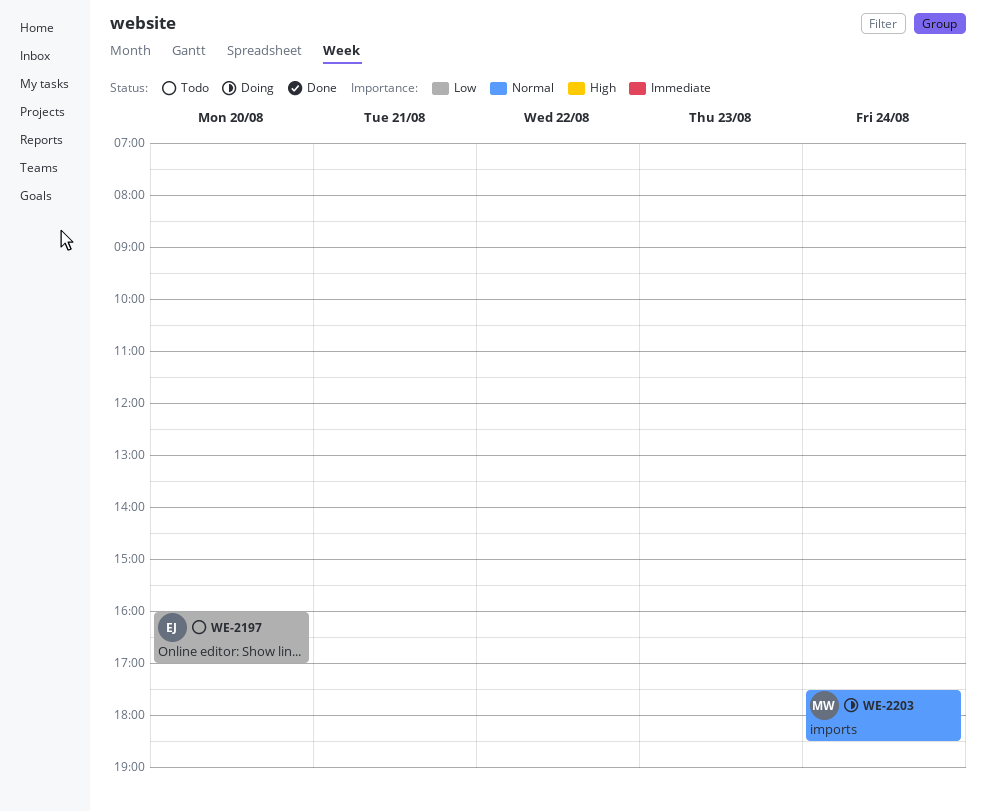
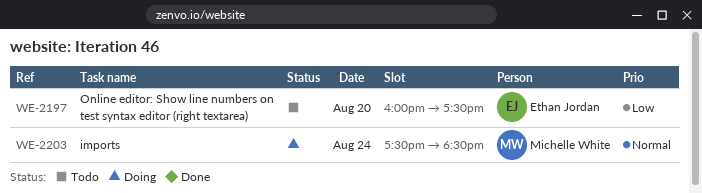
WE-2197, ends: 17:00 -> 17:30

